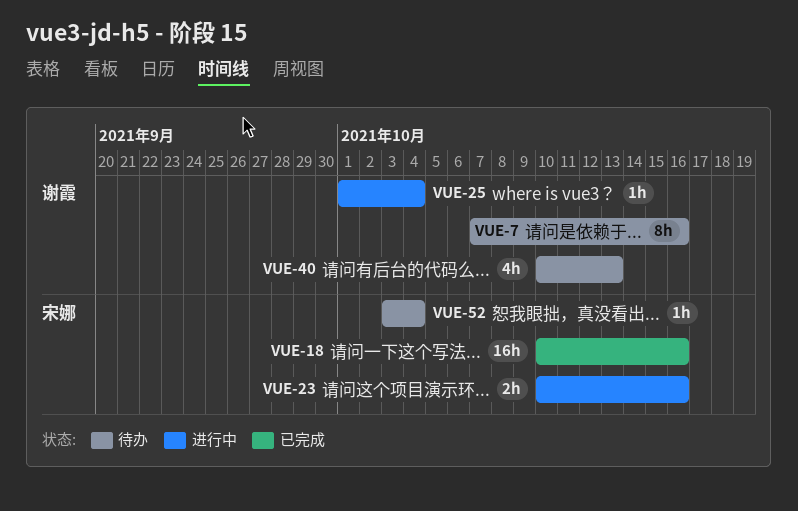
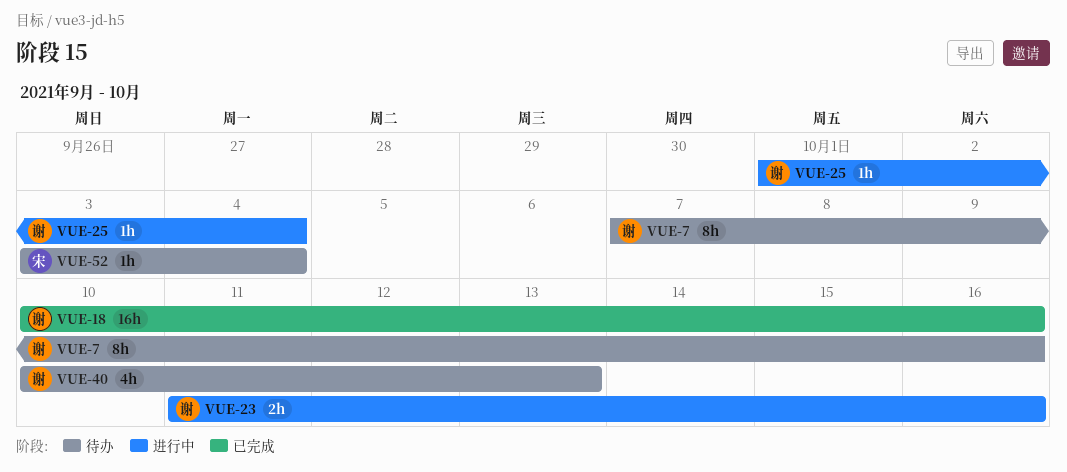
VUE-18, owner: 宋娜 -> 谢霞
VUE-23, owner: 宋娜 -> 谢霞
VUE-23, start: Oct 10 -> Oct 11

